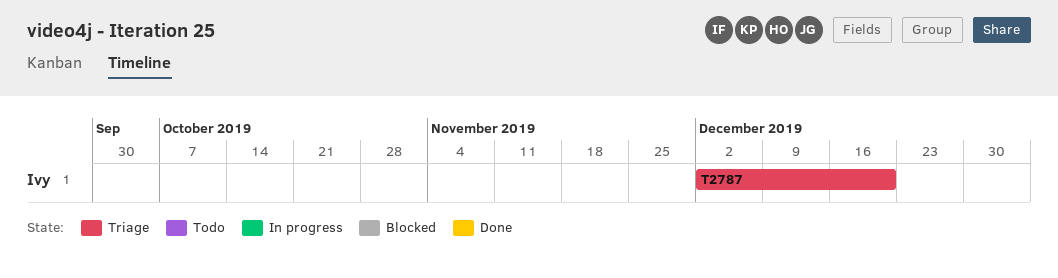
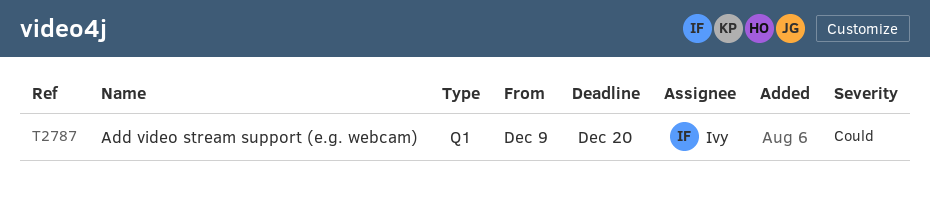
T2787, start: Dec 2 -> Dec 9

